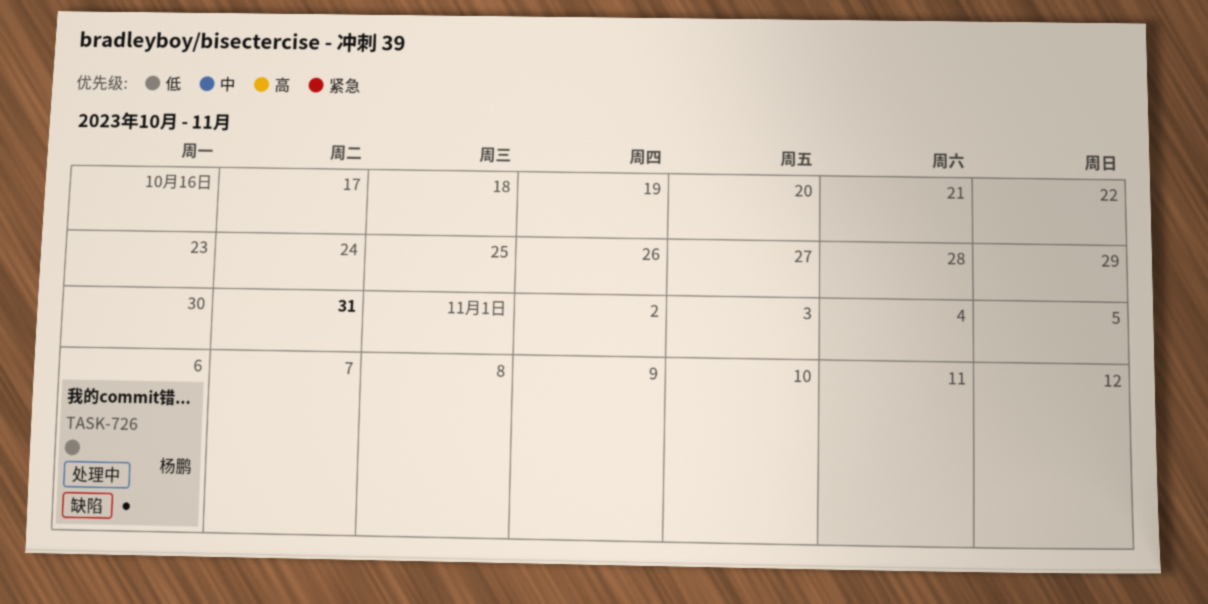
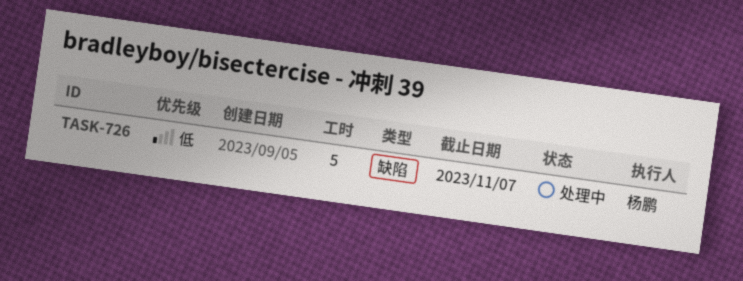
TASK-726, estimate: 1 -> 5
TASK-726, due: Nov 6 -> Nov 7

